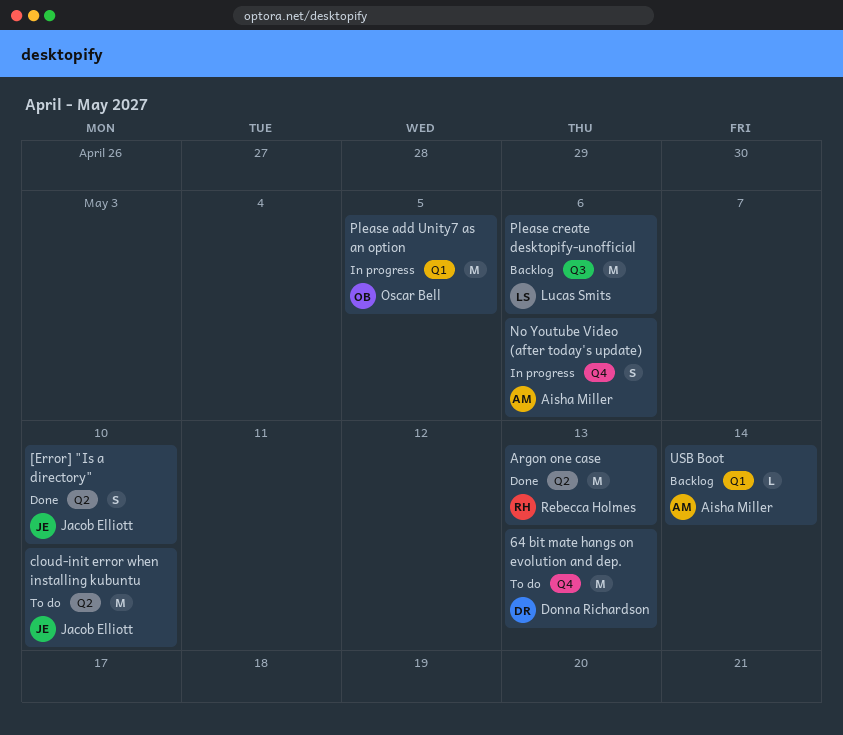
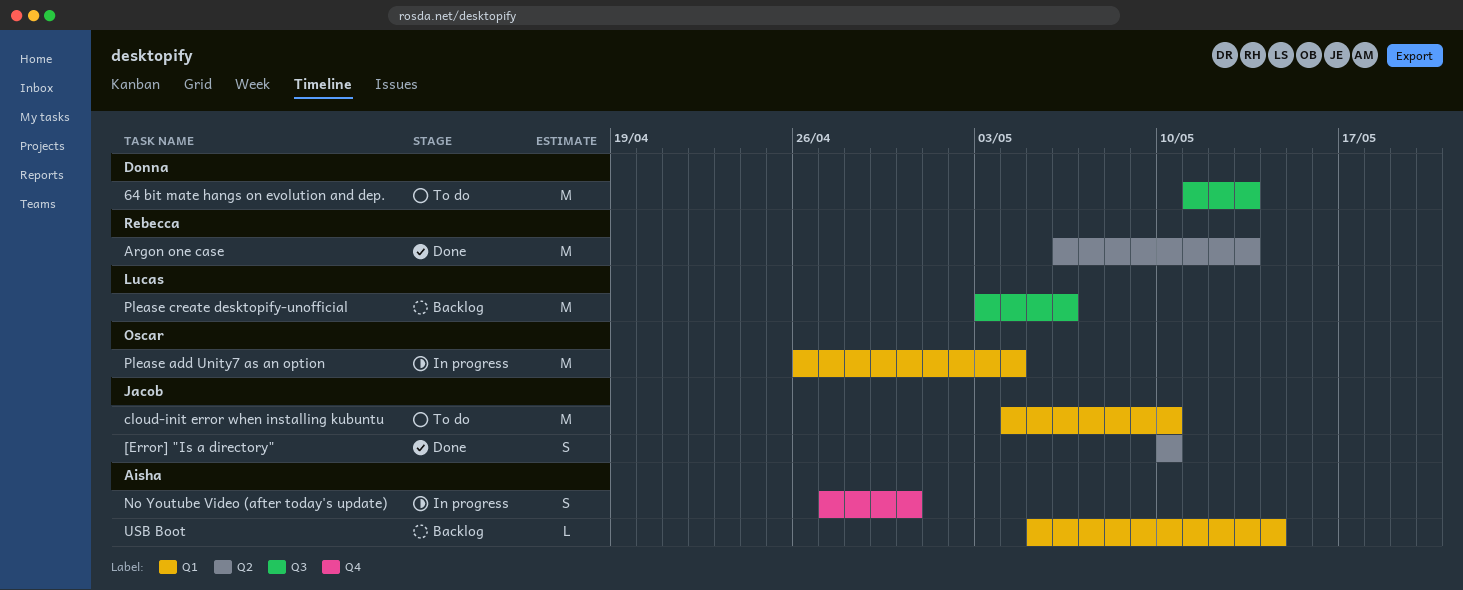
64 bit mate hangs on evolution and dep., label: Q4 -> Q3
cloud-init error when installing kubuntu, label: Q2 -> Q1
No Youtube Video (after today's update), due: May 6 -> Apr 30
Please add Unity7 as an option, due: May 5 -> May 4

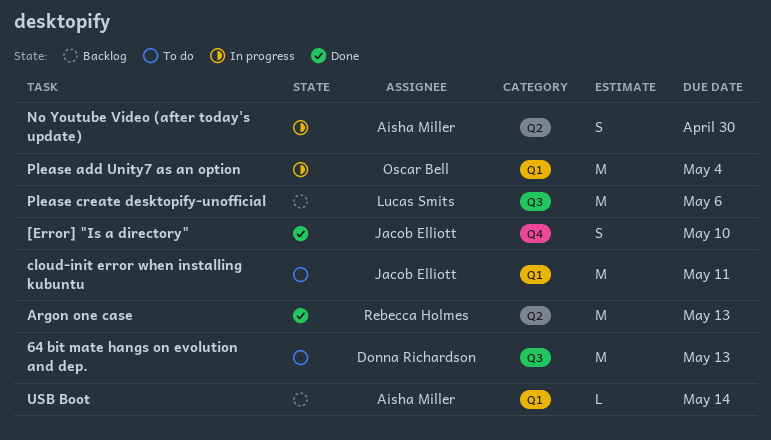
[Error] "Is a directory", label: Q2 -> Q4
cloud-init error when installing kubuntu, due: May 10 -> May 11
No Youtube Video (after today's update), label: Q4 -> Q2

